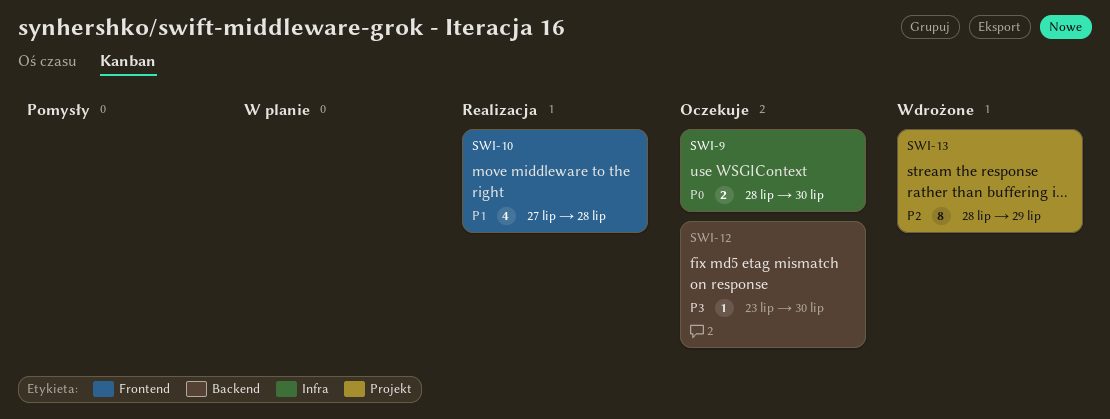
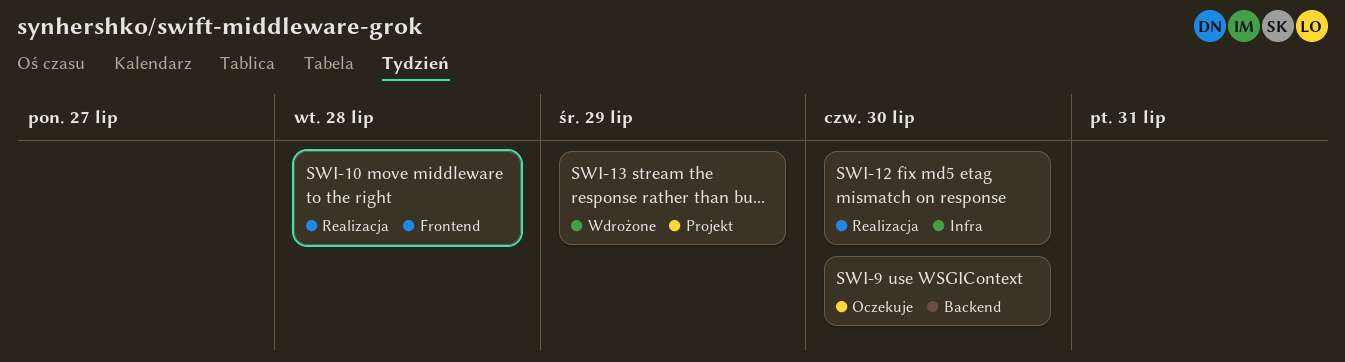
SWI-9, label: Infra -> Backend
SWI-12, status: Oczekuje -> Realizacja
SWI-12, label: Backend -> Infra

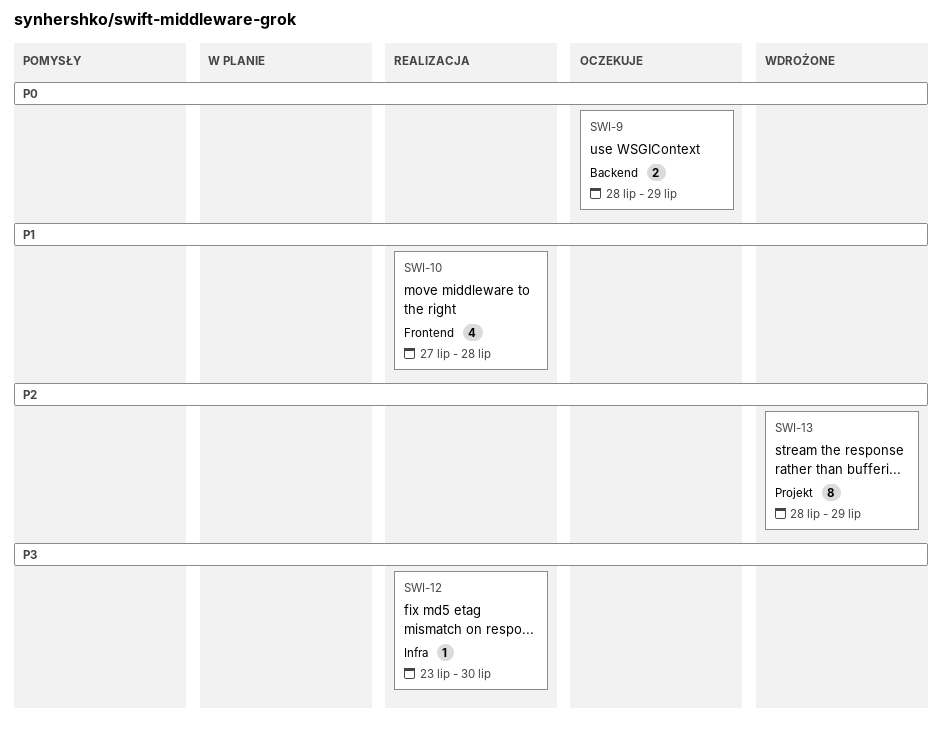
SWI-9, due: Jul 30 -> Jul 29

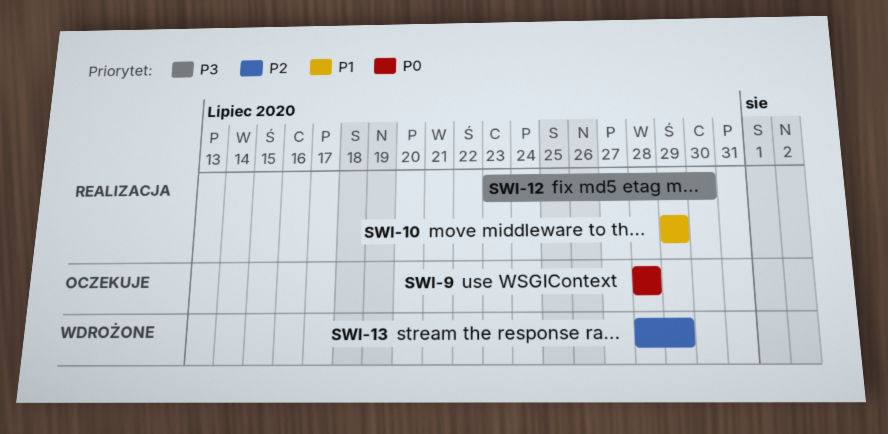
SWI-9, due: Jul 29 -> Jul 28
SWI-10, start: Jul 27 -> Jul 29
SWI-10, due: Jul 28 -> Jul 29

